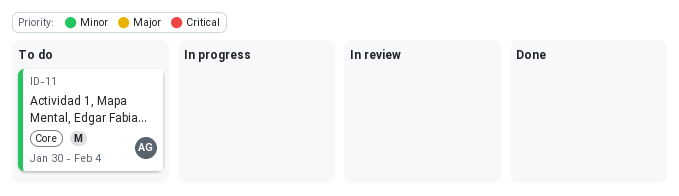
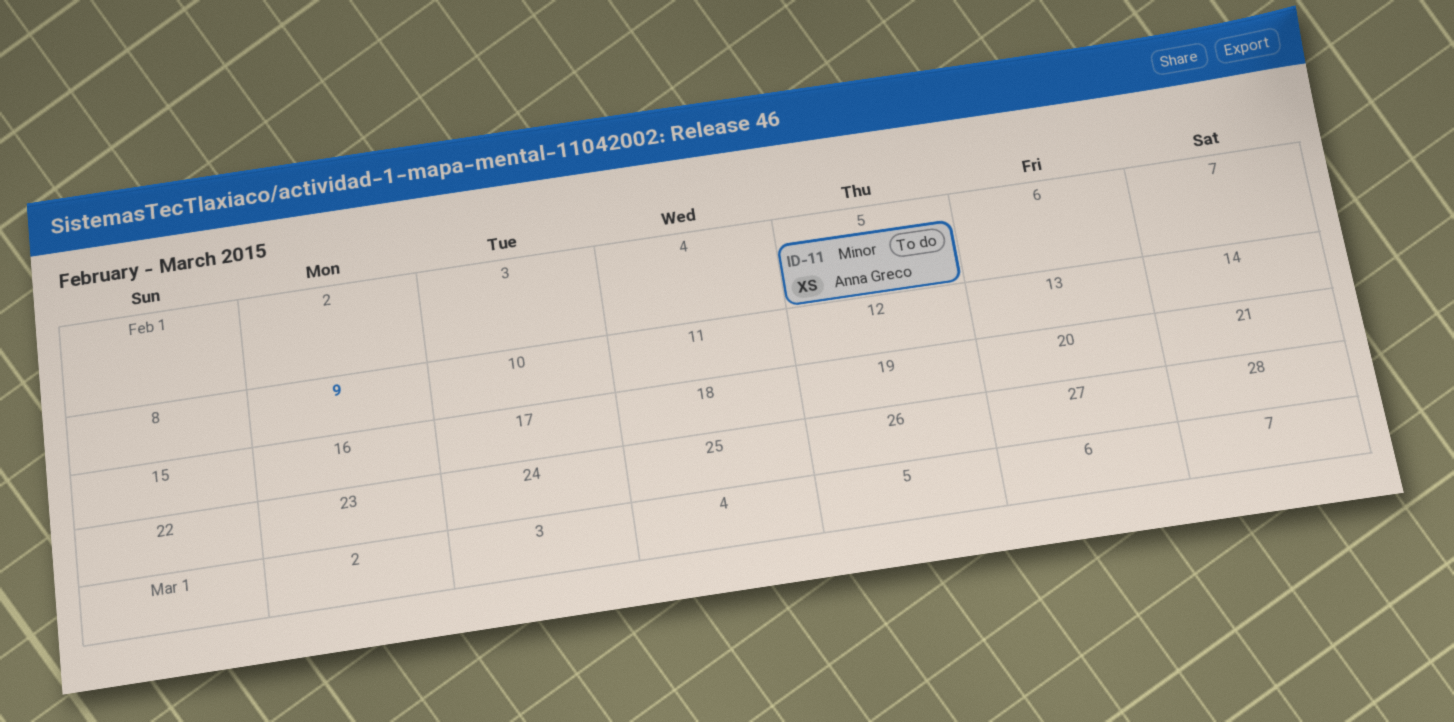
ID-11, estimate: M -> XS
ID-11, due: Feb 4 -> Feb 5

